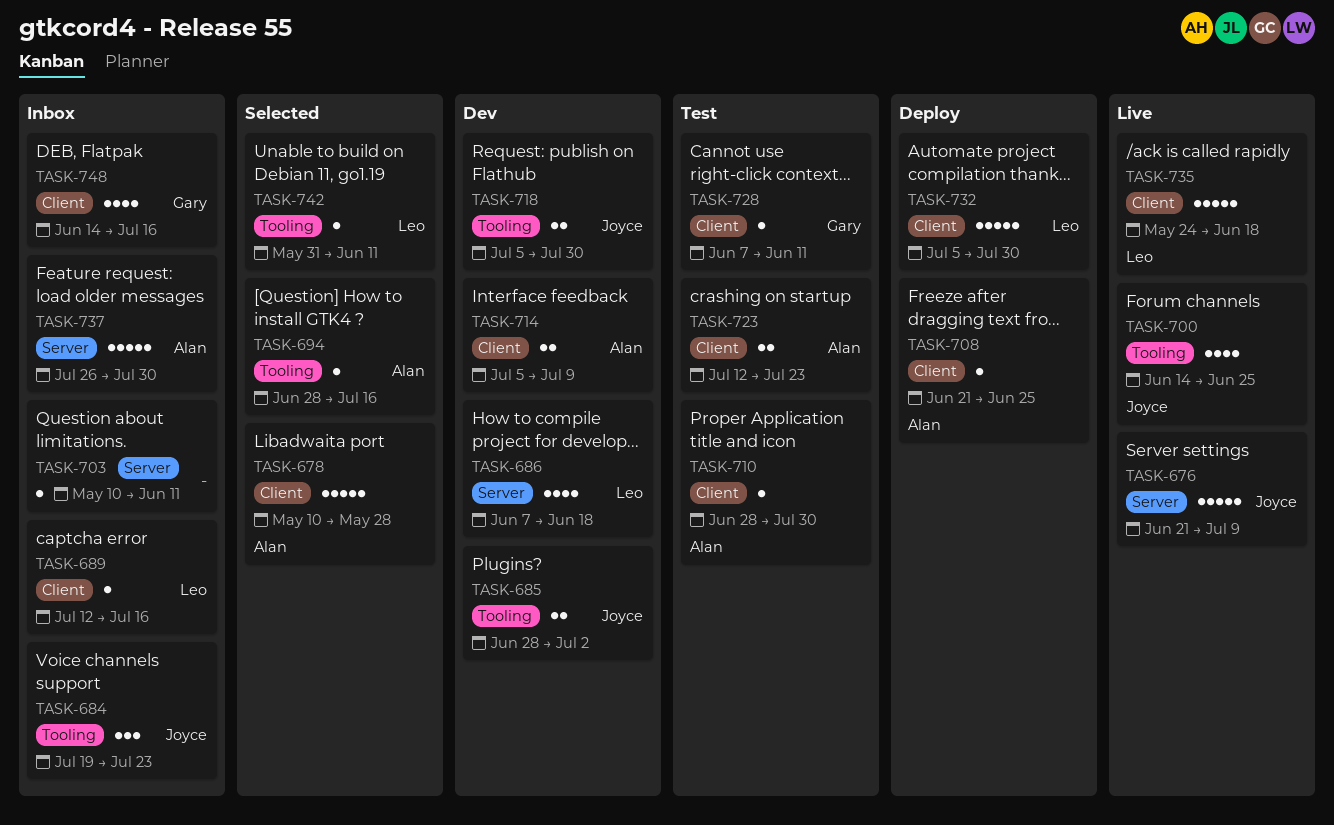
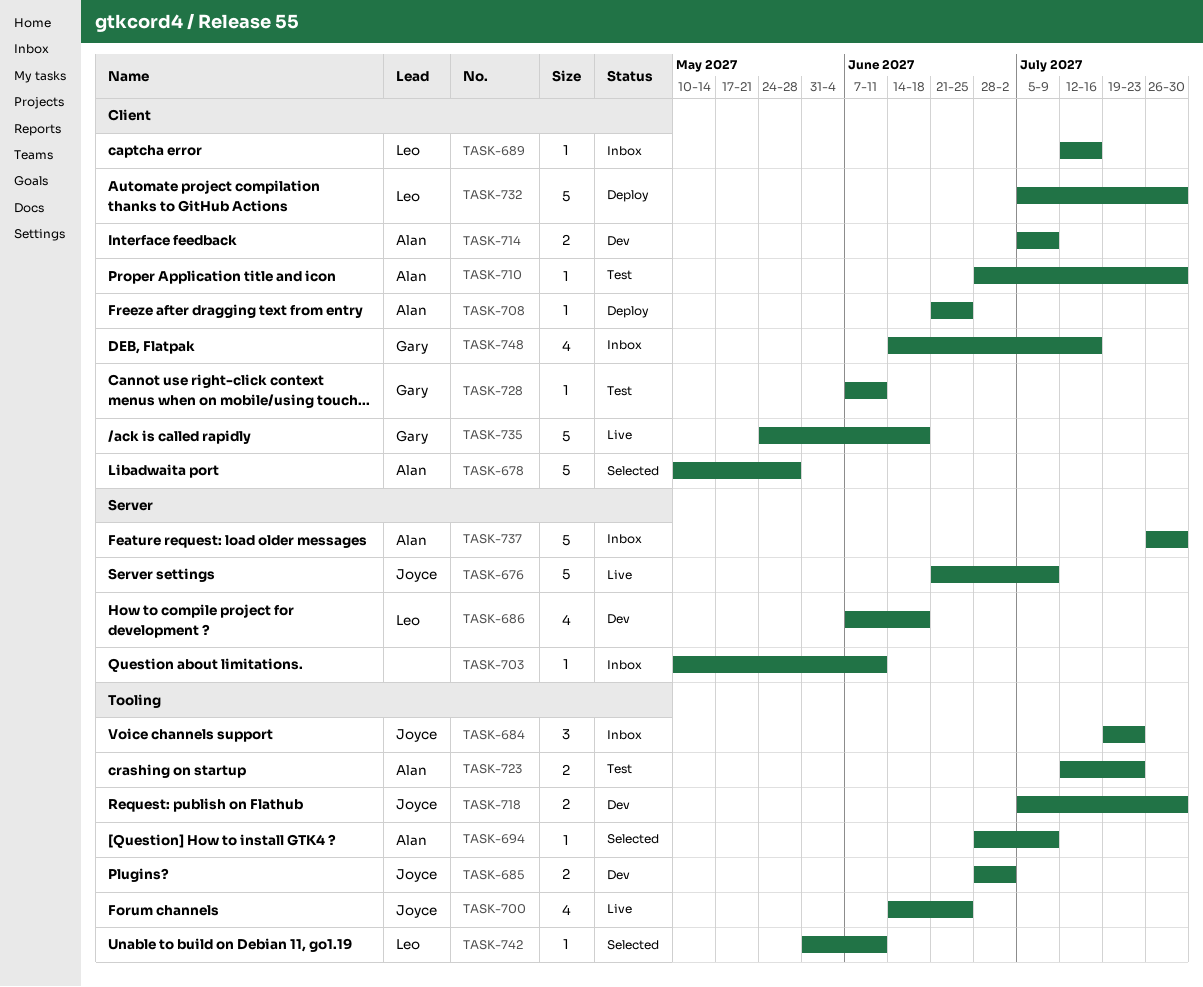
TASK-694, due: Jul 16 -> Jul 9
TASK-723, label: Client -> Tooling
TASK-735, owner: Leo -> Gary

